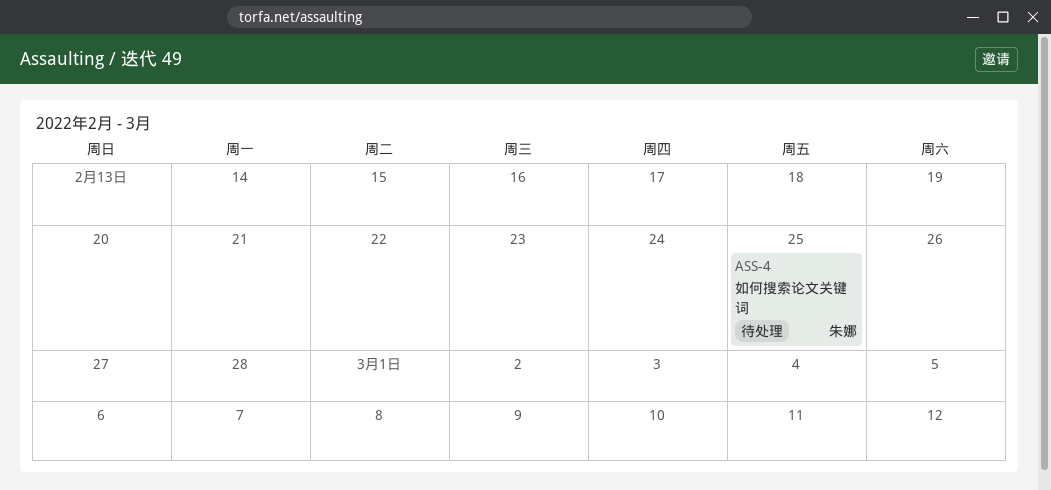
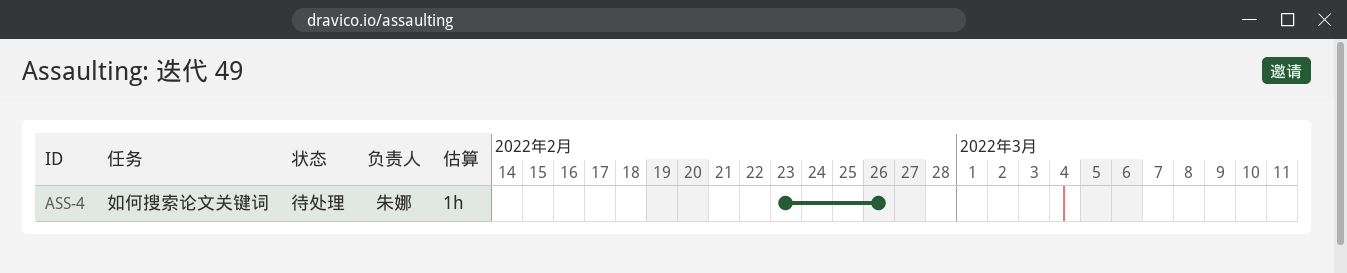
ASS-4, due: Feb 25 -> Feb 26

